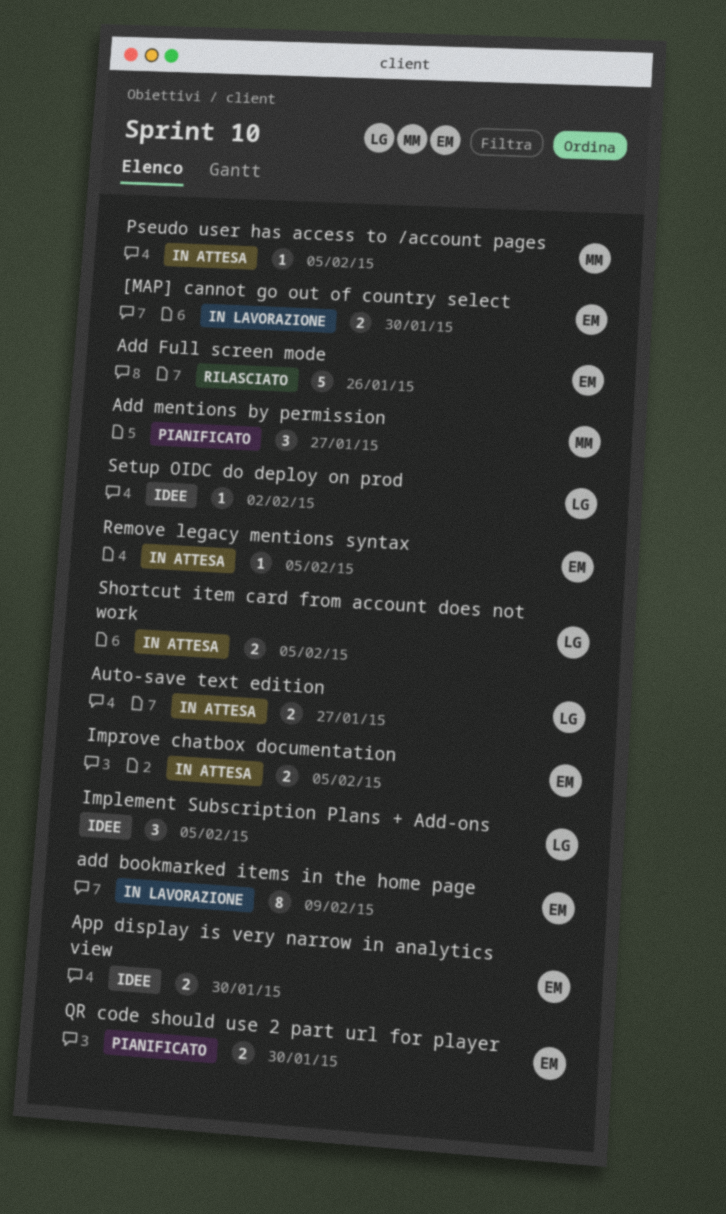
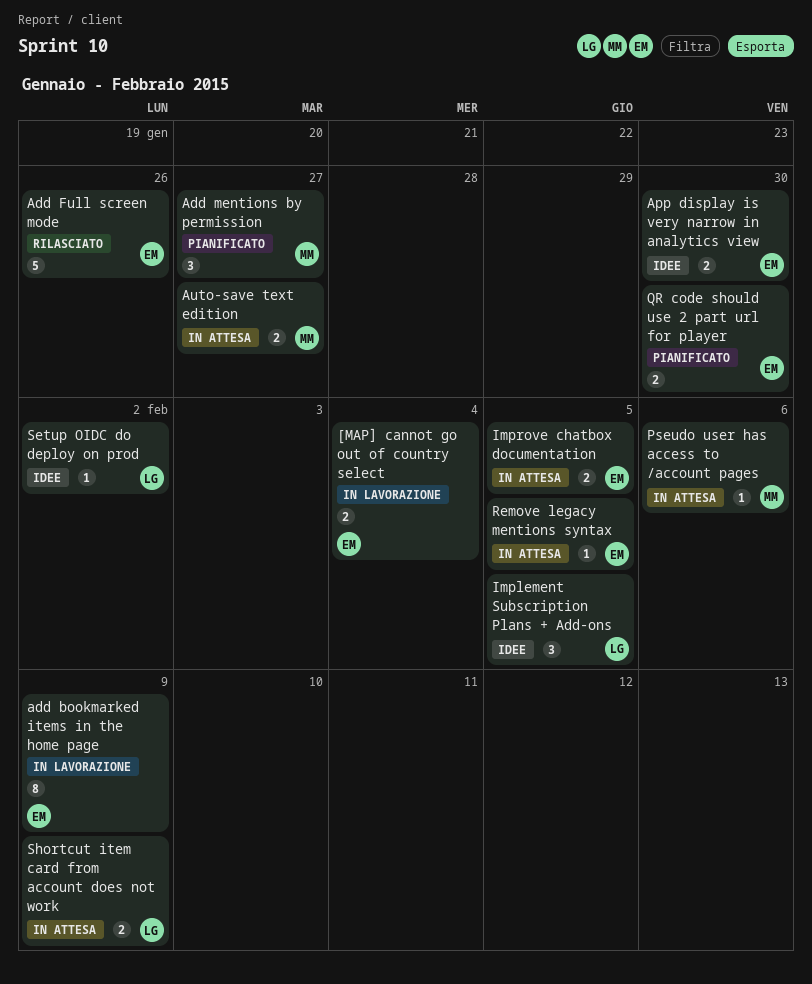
[MAP] cannot go out of country select, due: Jan 30 -> Feb 4
Auto-save text edition, owner: LG -> MM
Pseudo user has access to /account pages, due: Feb 5 -> Feb 6
Shortcut item card from account does not work, due: Feb 5 -> Feb 9

